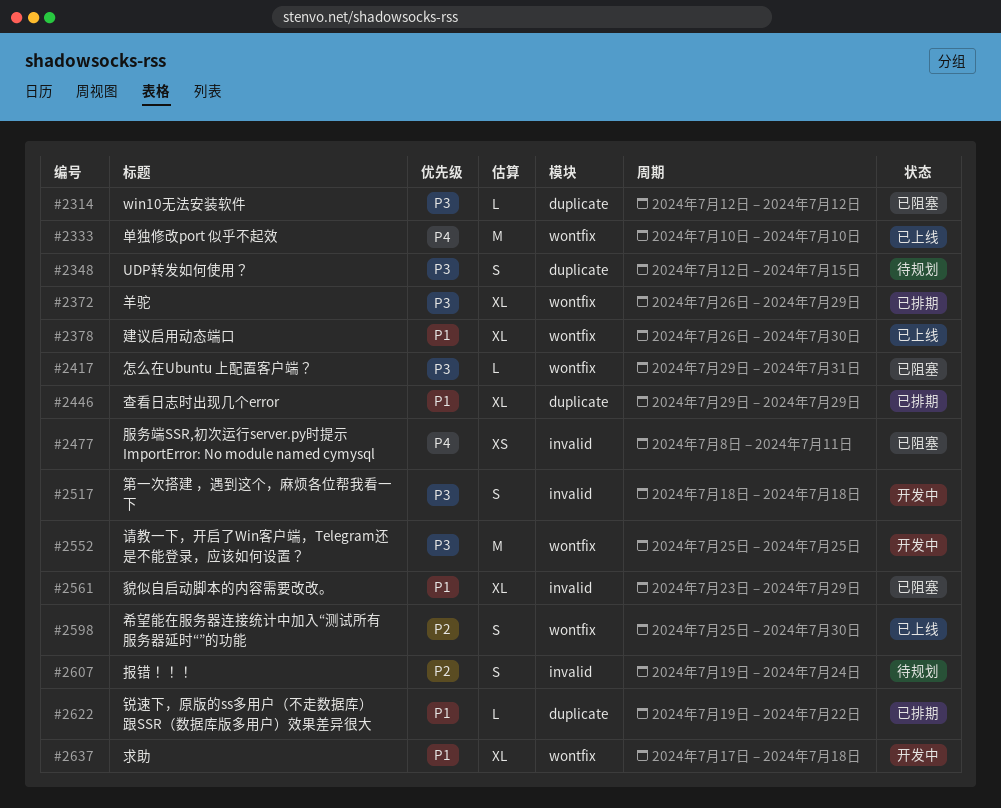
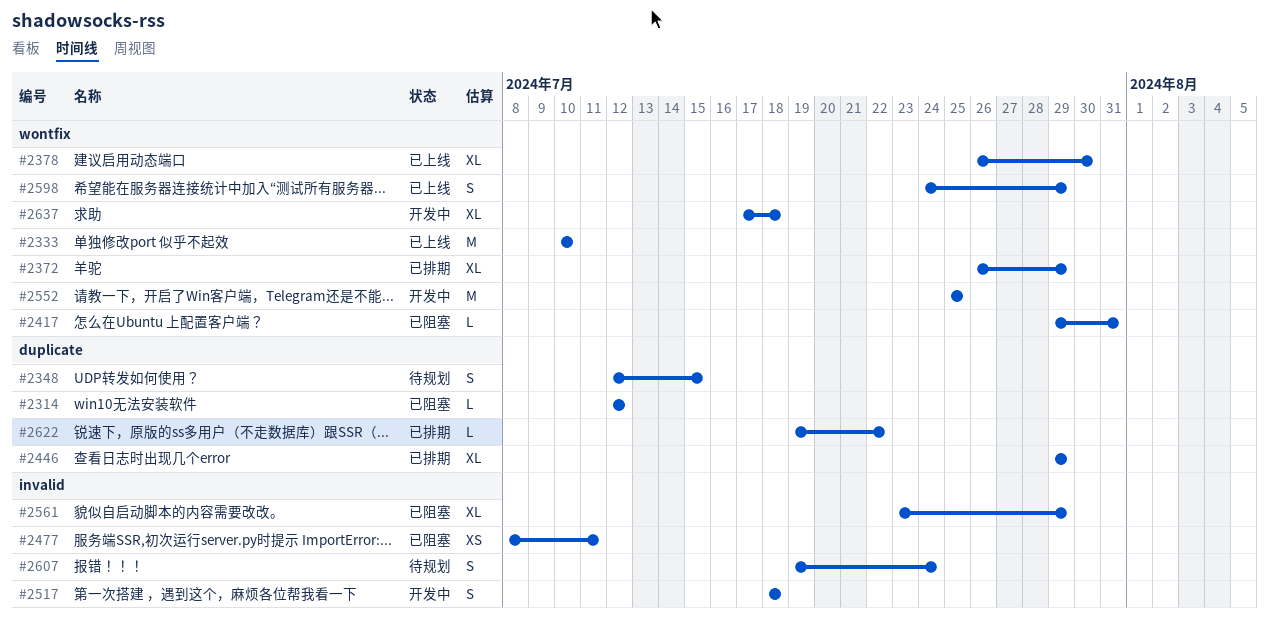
#2598, start: Jul 25 -> Jul 24
#2598, due: Jul 30 -> Jul 29

